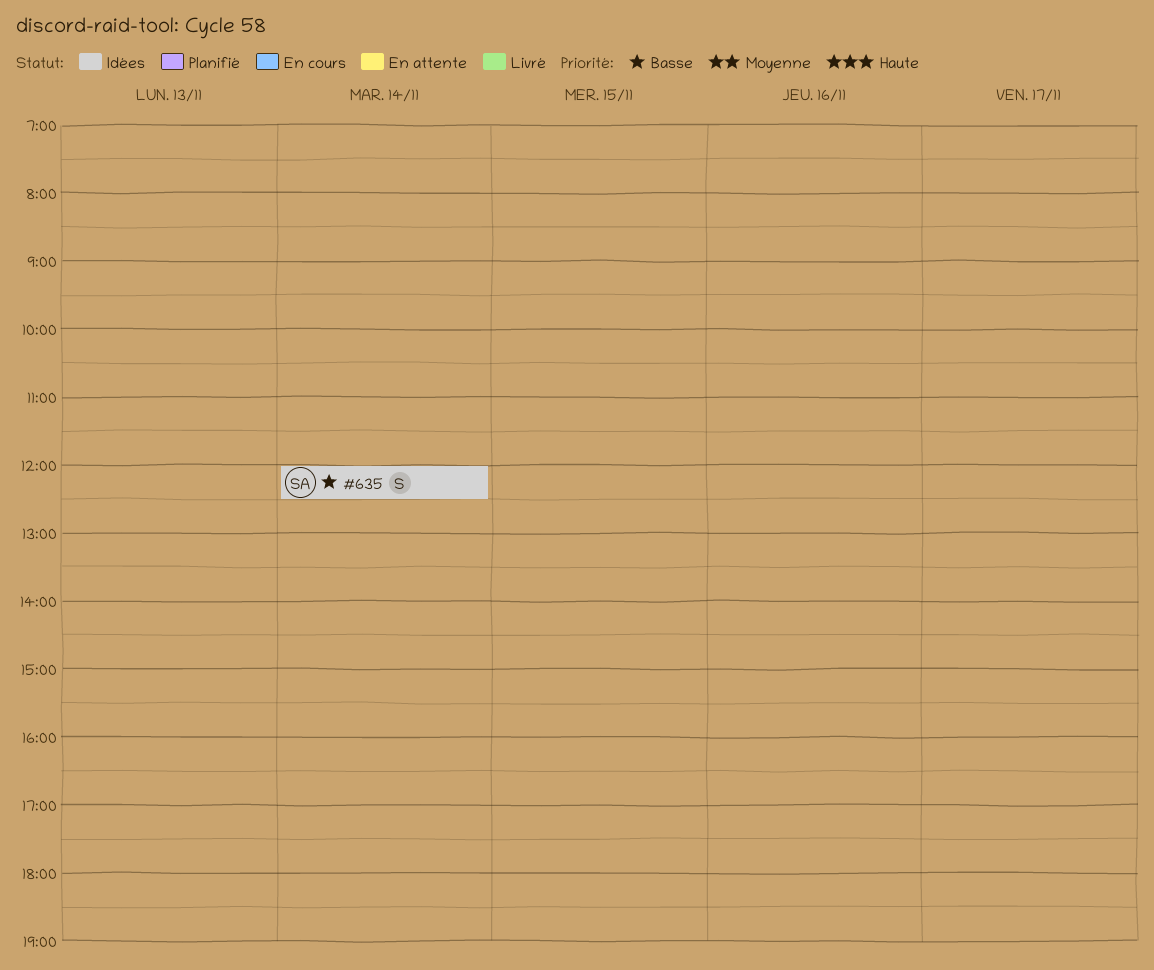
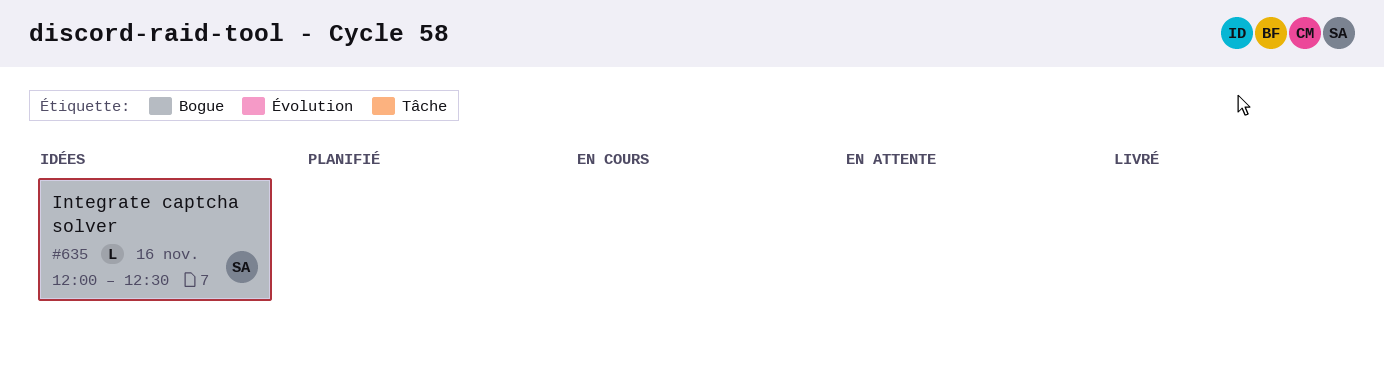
#635, estimate: S -> L
#635, day: Nov 14 -> Nov 16

